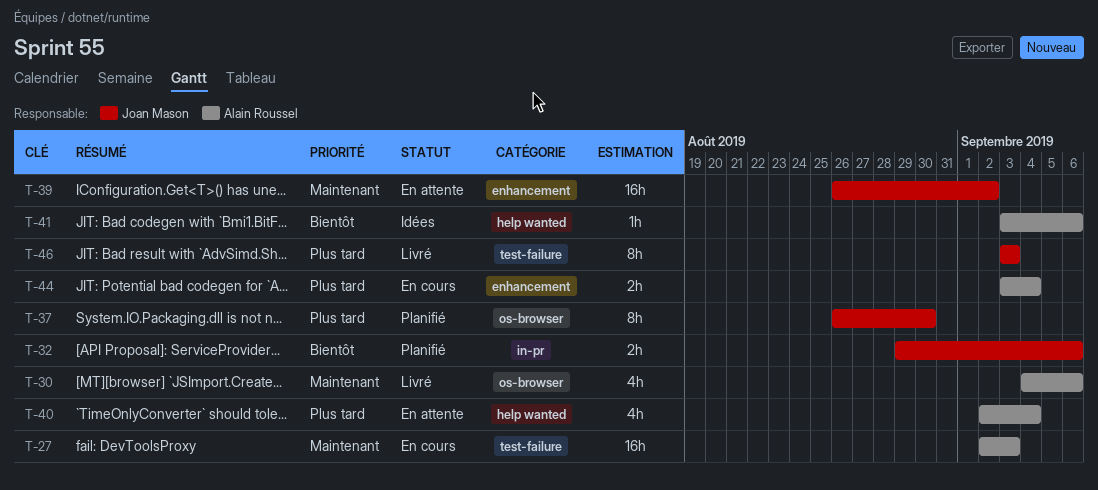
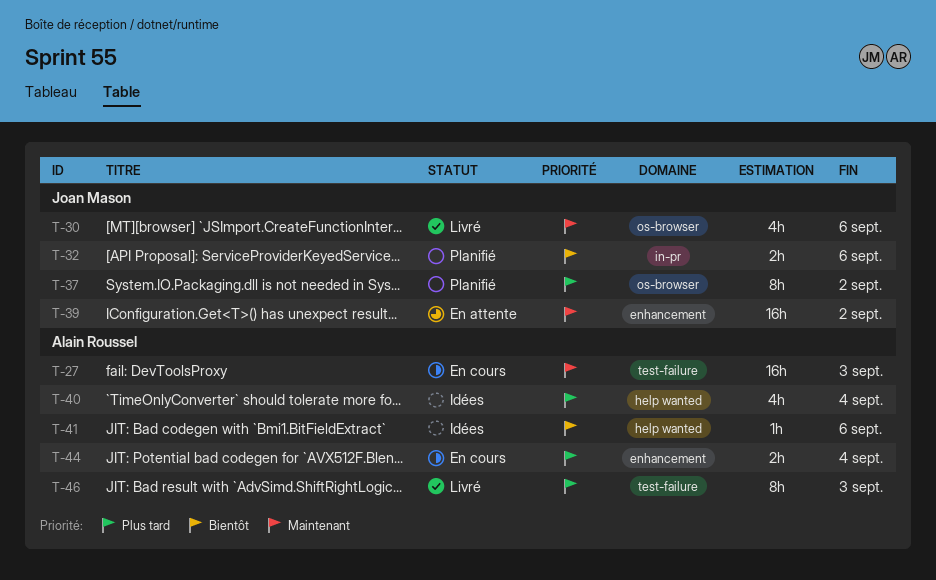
T-30, owner: Alain Roussel -> Joan Mason
T-37, due: Aug 30 -> Sep 2
T-40, status: En attente -> Idées
T-46, owner: Joan Mason -> Alain Roussel

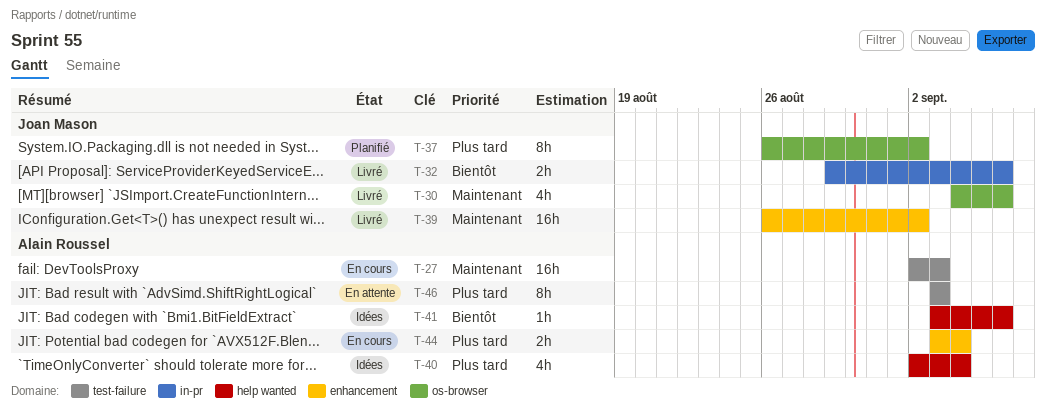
T-32, status: Planifié -> Livré
T-39, status: En attente -> Livré
T-46, status: Livré -> En attente

